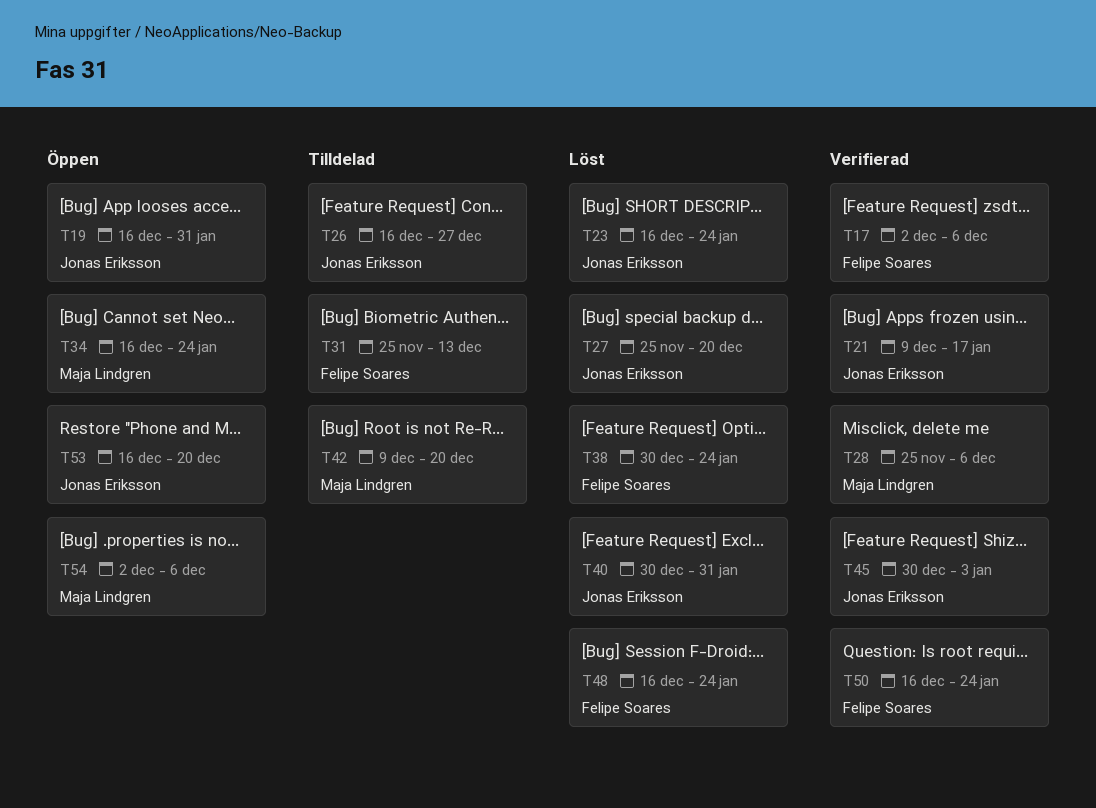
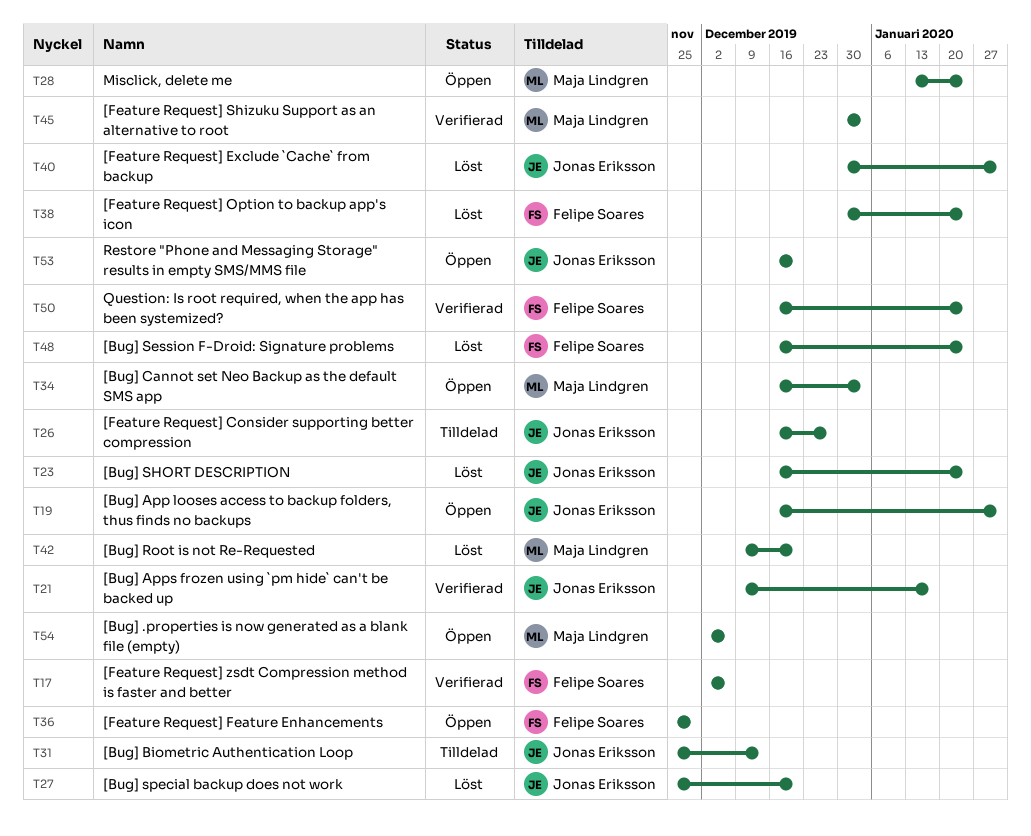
T28, status: Verifierad -> Öppen
T28, start: Nov 25 -> Jan 13
T28, due: Dec 6 -> Jan 24
T31, owner: Felipe Soares -> Jonas Eriksson
T34, due: Jan 24 -> Jan 3
T36: none -> present
T42, status: Tilldelad -> Löst
T45, owner: Jonas Eriksson -> Maja Lindgren

